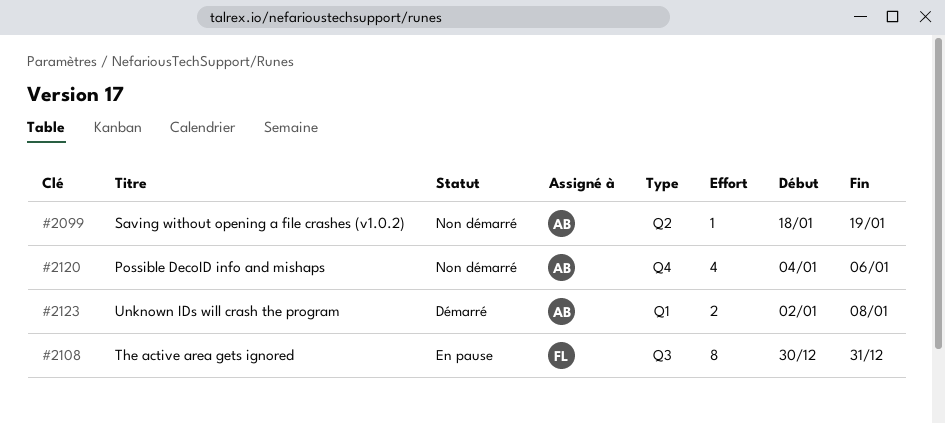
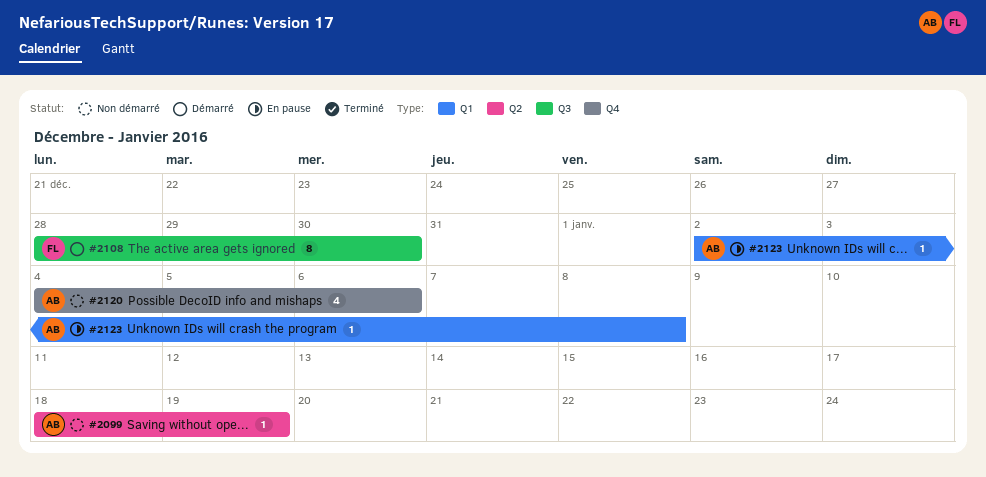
#2108, status: En pause -> Démarré
#2108, start: Dec 30 -> Dec 28
#2108, due: Dec 31 -> Dec 30
#2123, status: Démarré -> En pause
#2123, estimate: 2 -> 1

